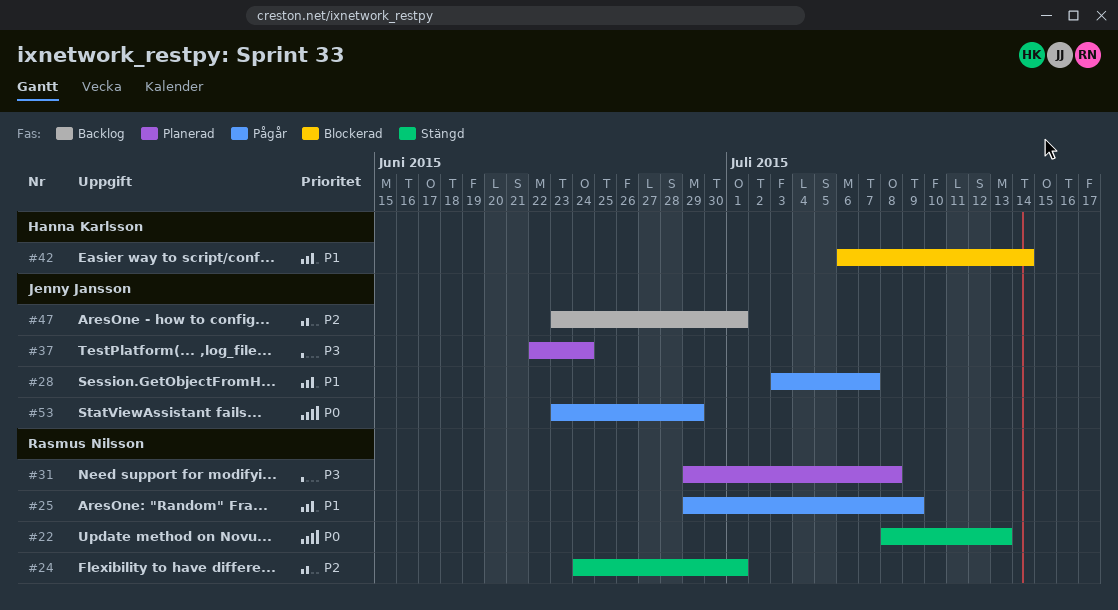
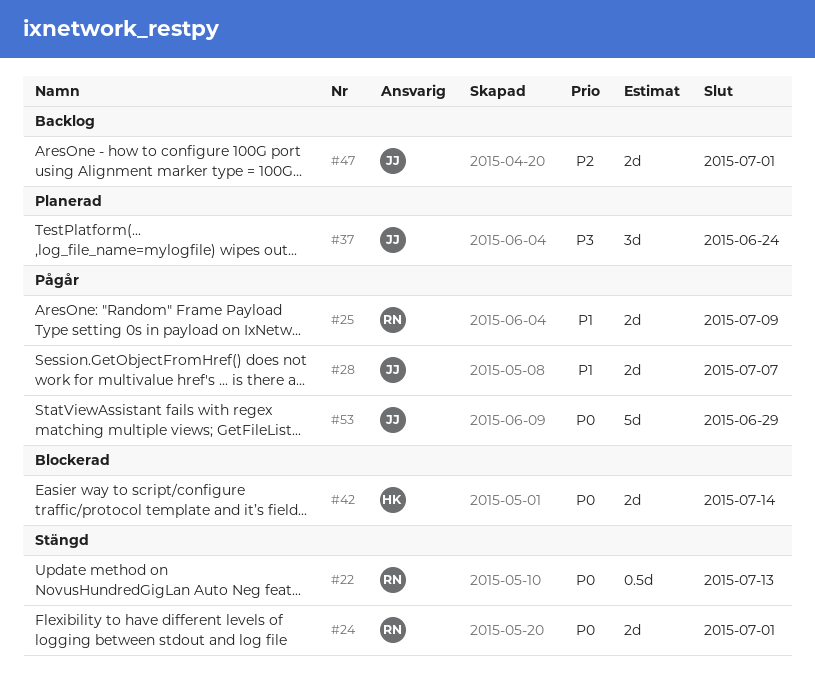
#24, priority: P2 -> P0
#31: present -> none
#42, priority: P1 -> P0

